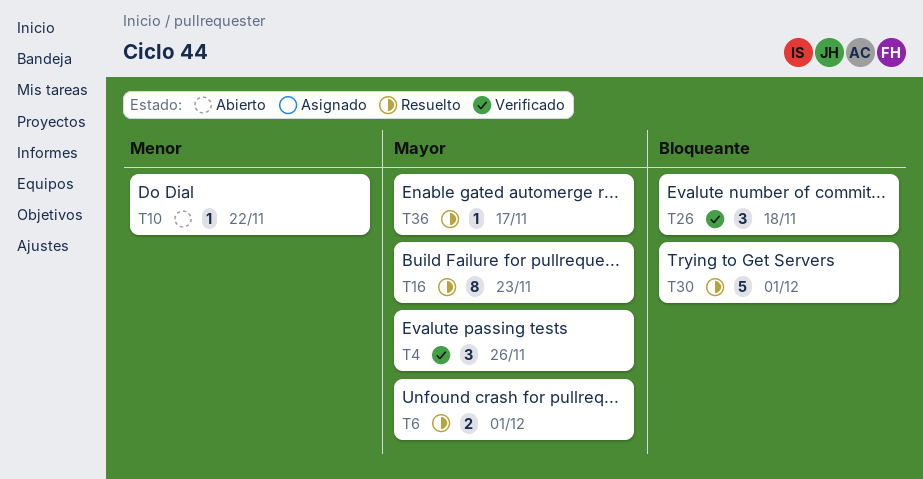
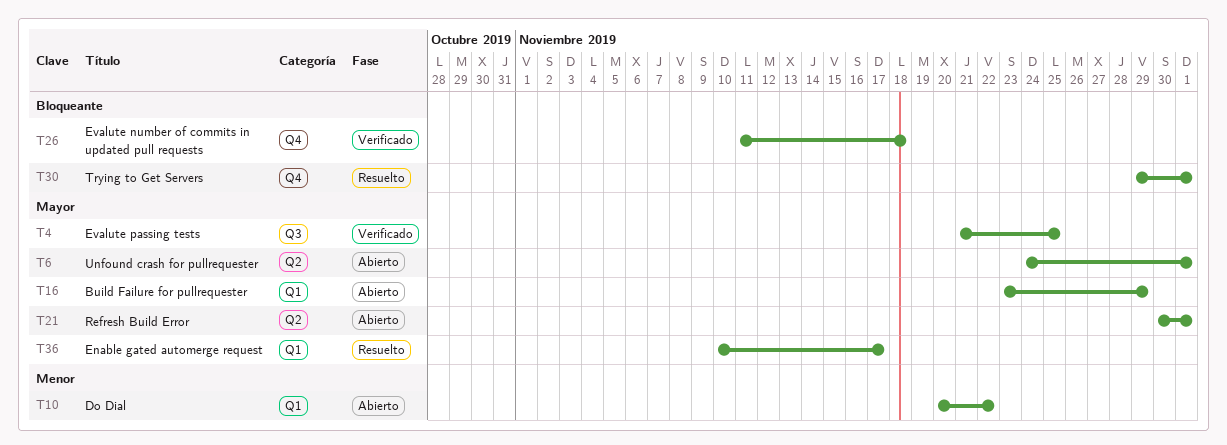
T4, due: Nov 26 -> Nov 25
T6, status: Resuelto -> Abierto
T16, status: Resuelto -> Abierto
T16, due: Nov 23 -> Nov 29
T21: none -> present

